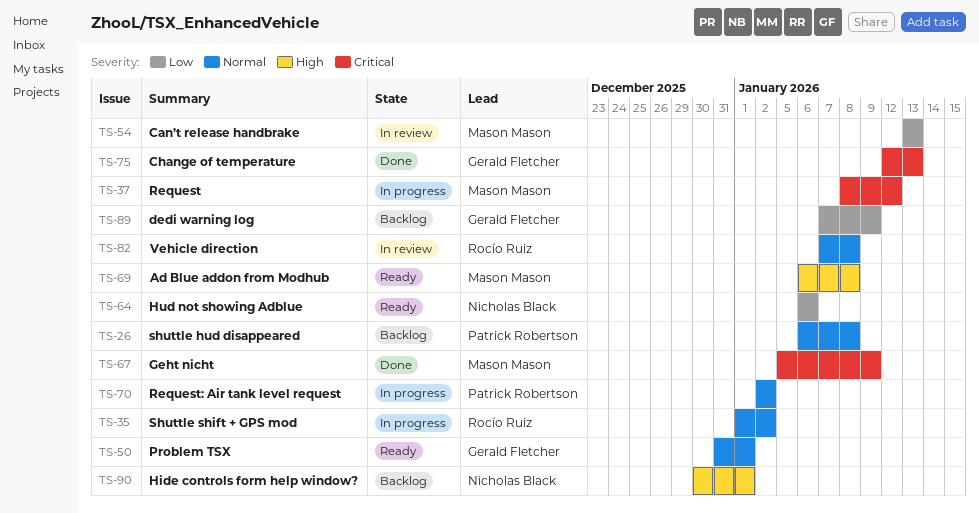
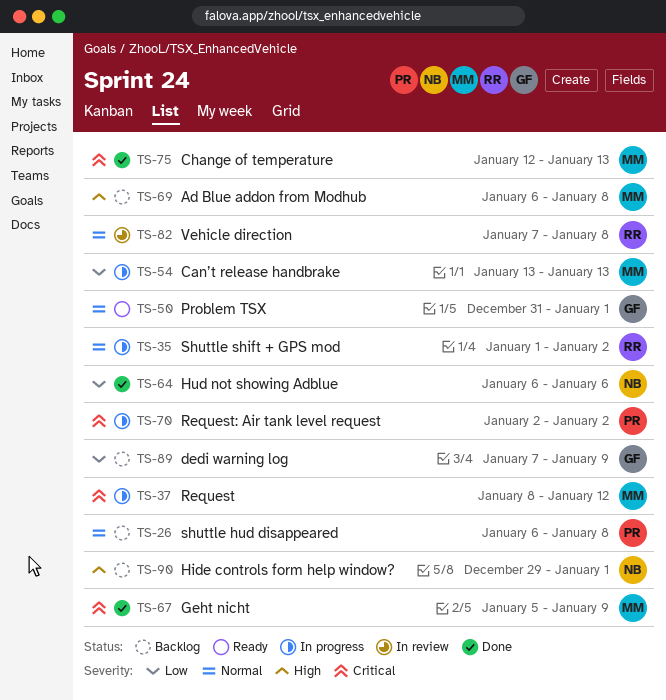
TS-54, status: In review -> In progress
TS-64, status: Ready -> Done
TS-69, status: Ready -> Backlog
TS-70, priority: Normal -> Critical
TS-75, owner: Gerald Fletcher -> Mason Mason
TS-90, start: Dec 30 -> Dec 29

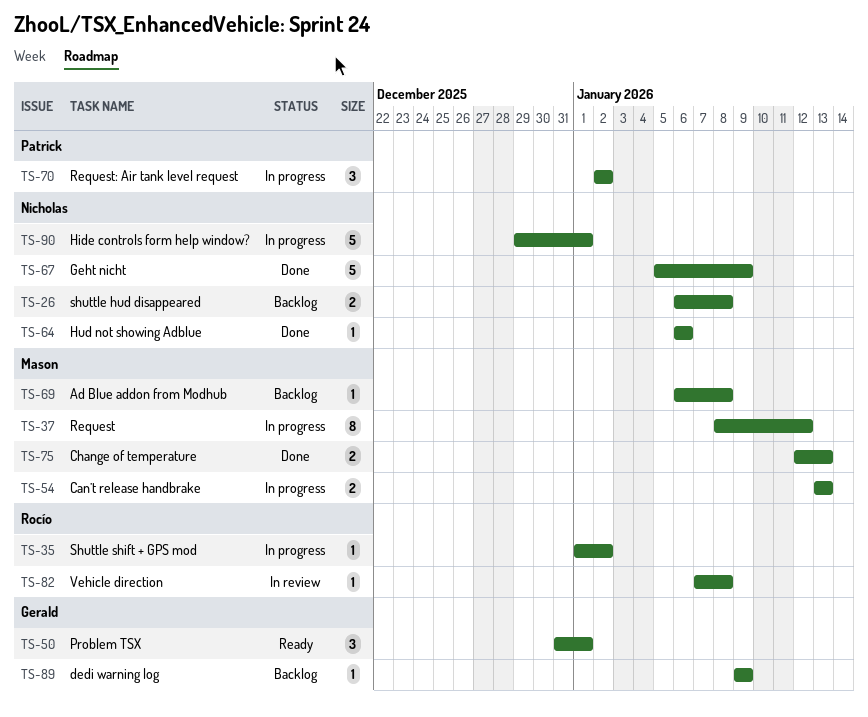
TS-26, owner: Patrick -> Nicholas
TS-67, owner: Mason -> Nicholas
TS-89, start: Jan 7 -> Jan 9
TS-90, status: Backlog -> In progress

